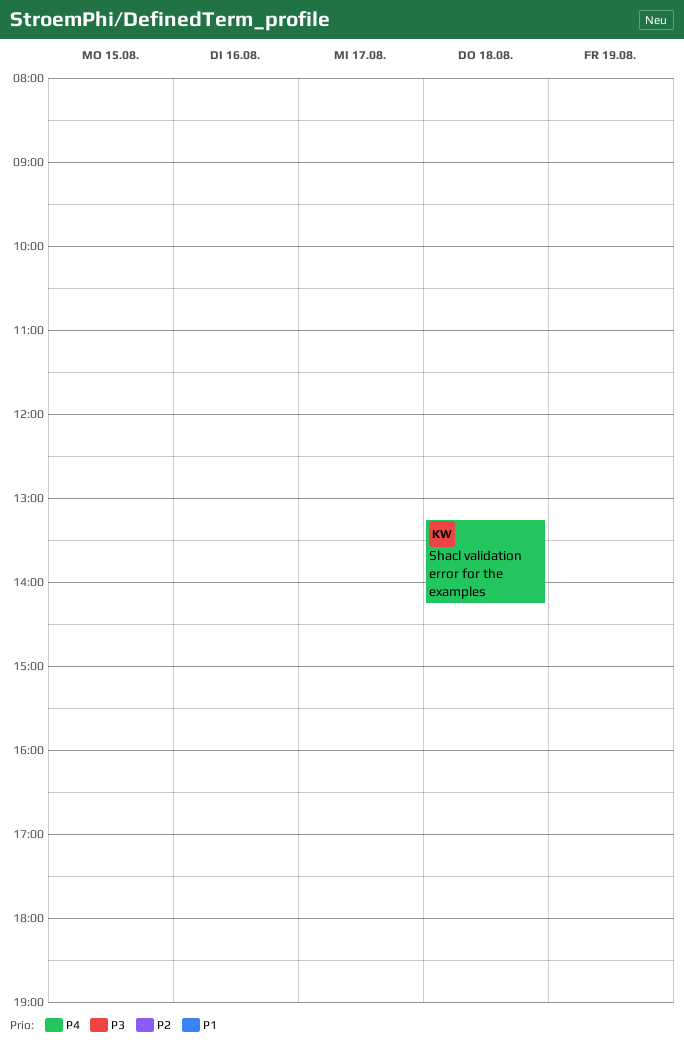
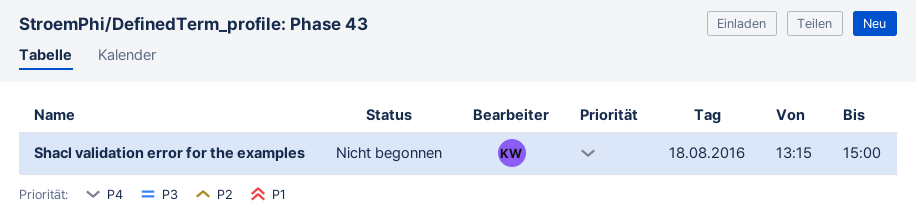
Shacl validation error for the examples, ends: 14:15 -> 15:00

